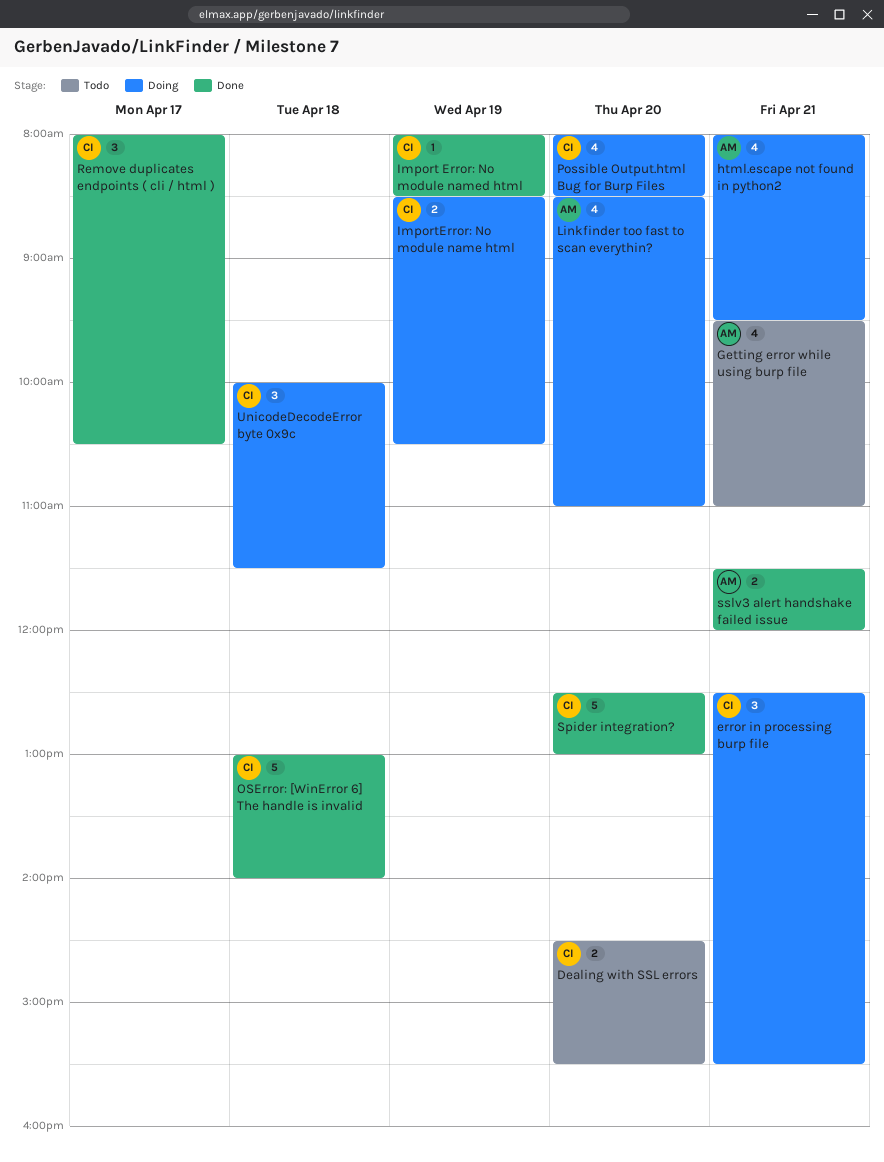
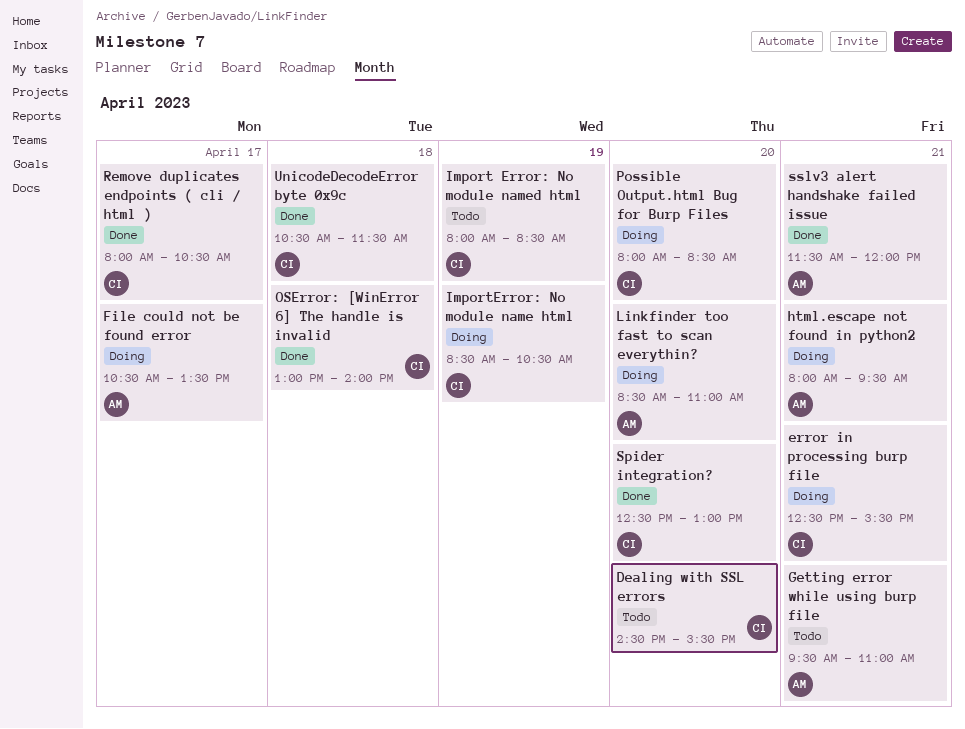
File could not be found error: none -> present
Import Error: No module named html, status: Done -> Todo
UnicodeDecodeError byte 0x9c, status: Doing -> Done
UnicodeDecodeError byte 0x9c, begins: 10:00 -> 10:30

